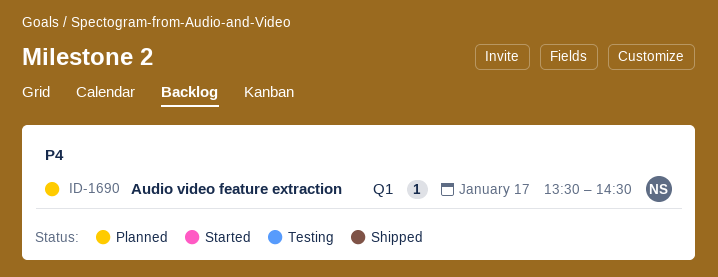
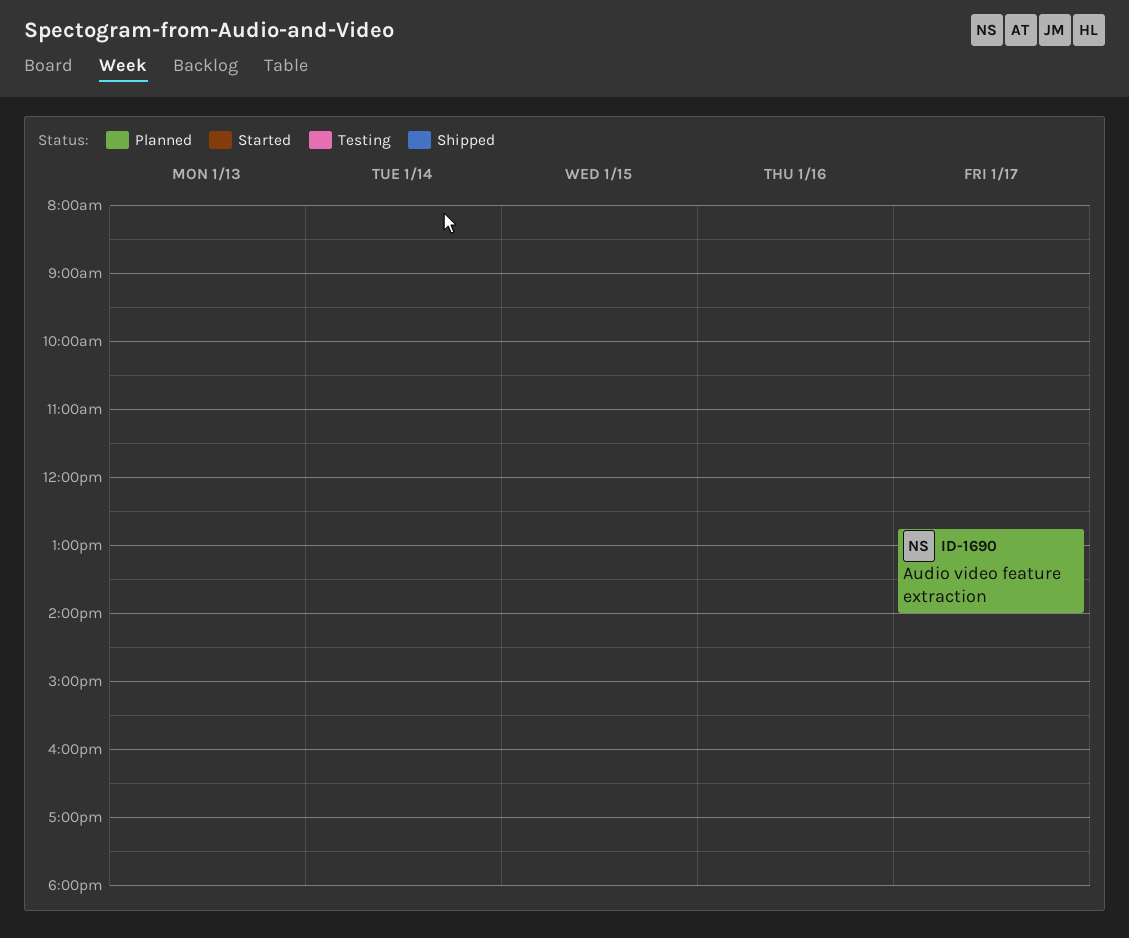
ID-1690, begins: 13:30 -> 12:45
ID-1690, ends: 14:30 -> 14:00

